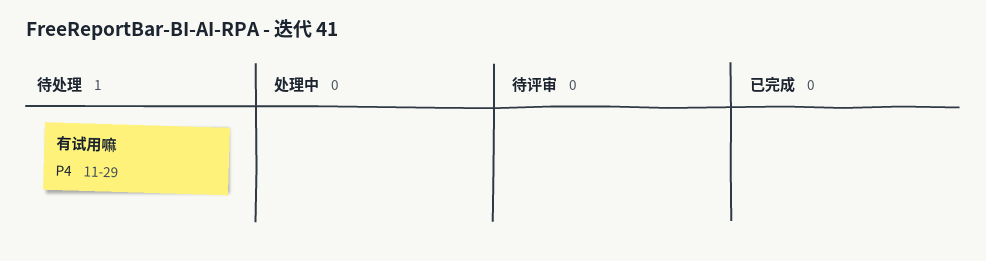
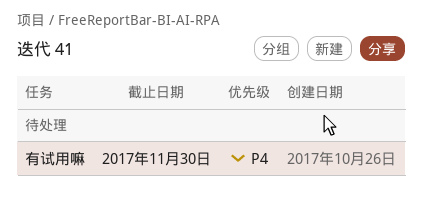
有试用嘛, due: Nov 29 -> Nov 30

